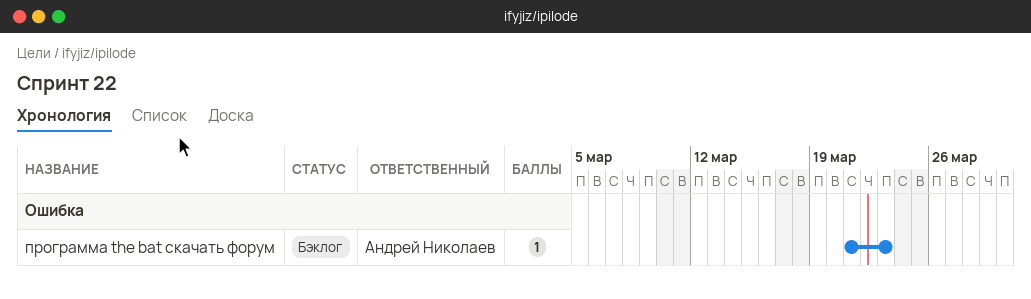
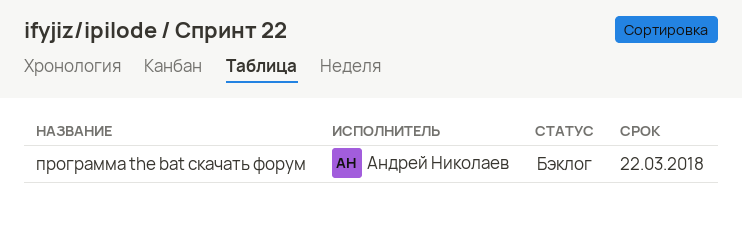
программа the bat скачать форум, due: Mar 23 -> Mar 22

